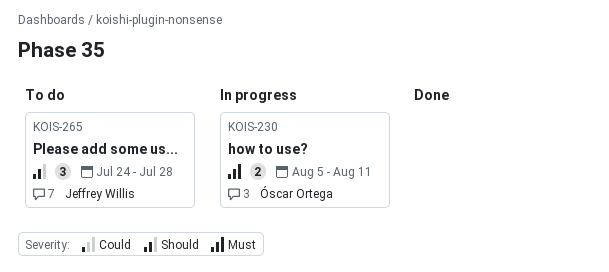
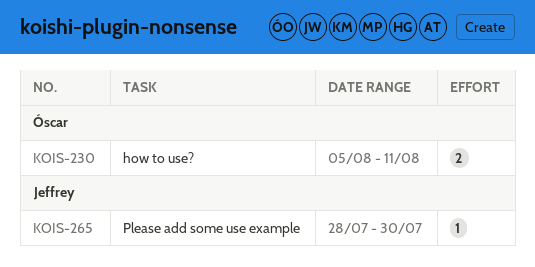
KOIS-265, estimate: 3 -> 1
KOIS-265, start: Jul 24 -> Jul 28
KOIS-265, due: Jul 28 -> Jul 30

